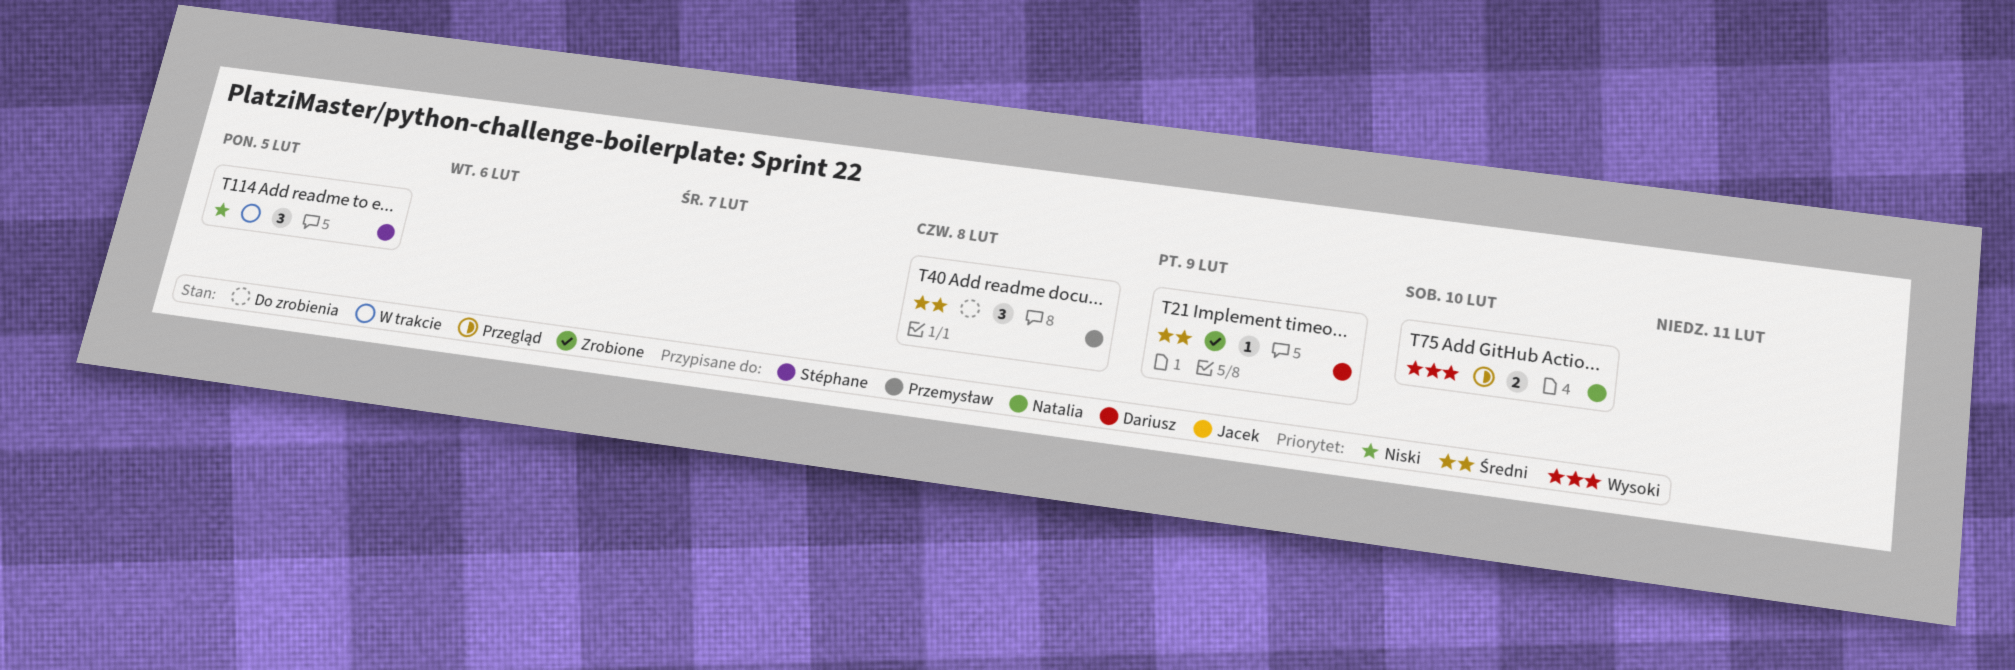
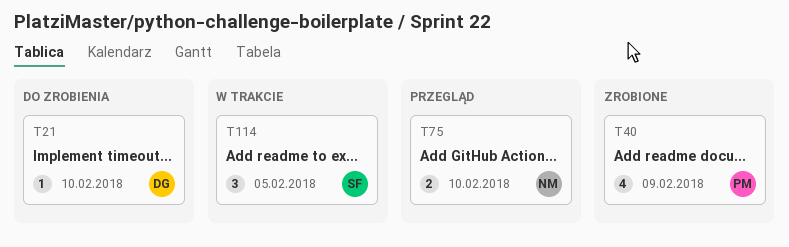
T21, status: Zrobione -> Do zrobienia
T21, due: Feb 9 -> Feb 10
T40, status: Do zrobienia -> Zrobione
T40, estimate: 3 -> 4
T40, due: Feb 8 -> Feb 9

